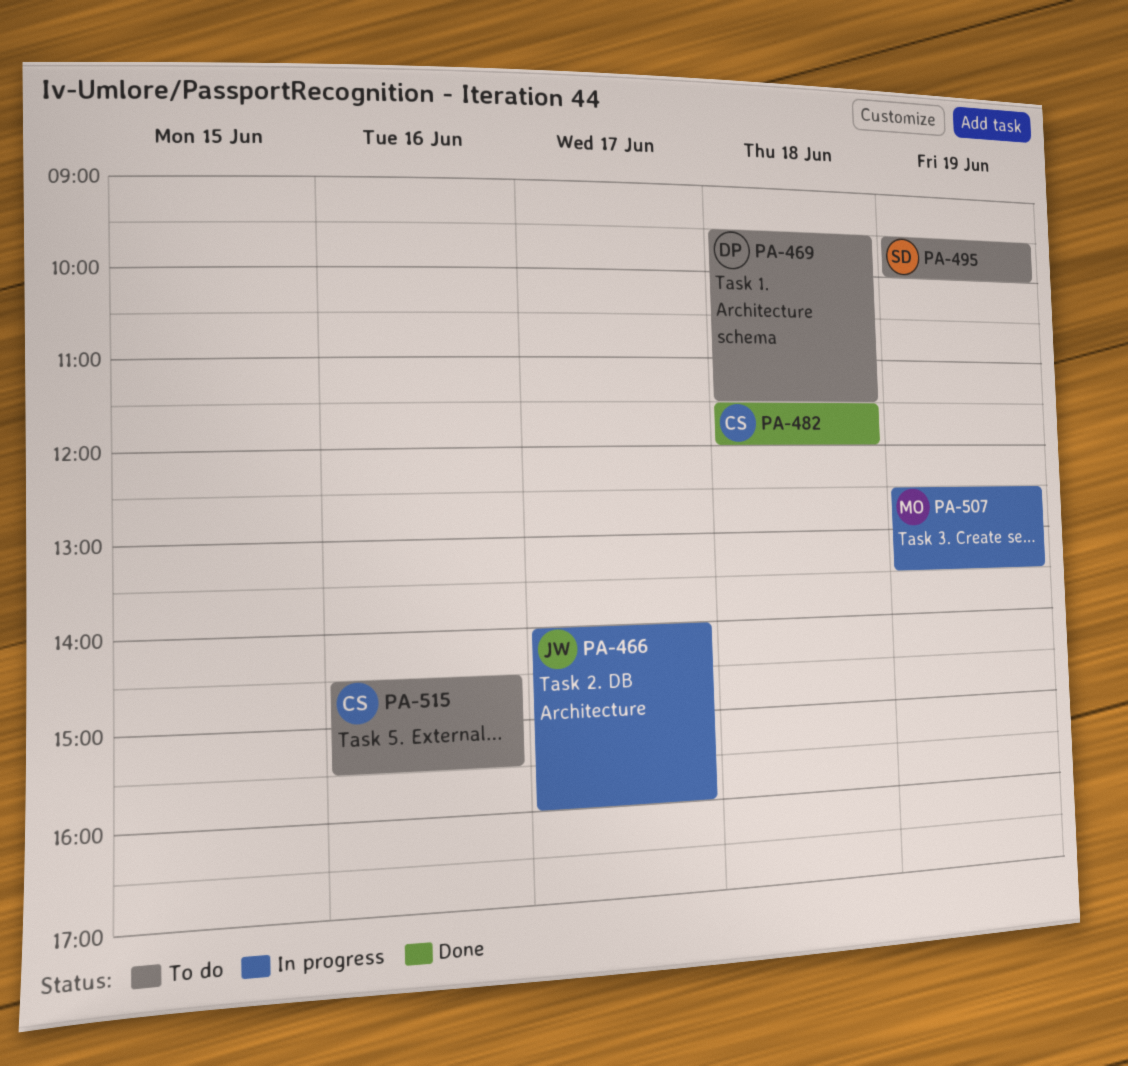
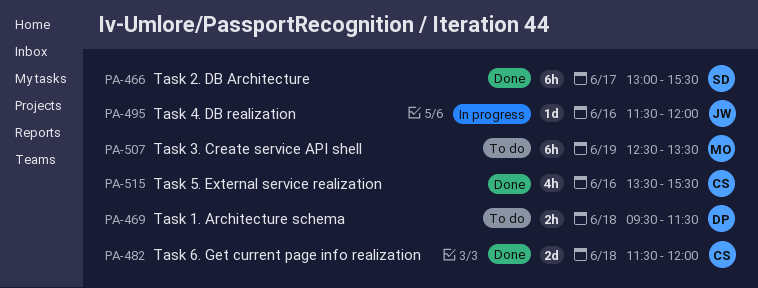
PA-466, status: In progress -> Done
PA-466, owner: JW -> SD
PA-466, begins: 14:00 -> 13:00
PA-466, ends: 16:00 -> 15:30
PA-495, status: To do -> In progress
PA-495, owner: SD -> JW
PA-495, day: Jun 19 -> Jun 16
PA-495, begins: 09:30 -> 11:30
PA-495, ends: 10:00 -> 12:00
PA-507, status: In progress -> To do
PA-515, status: To do -> Done
PA-515, begins: 14:30 -> 13:30

